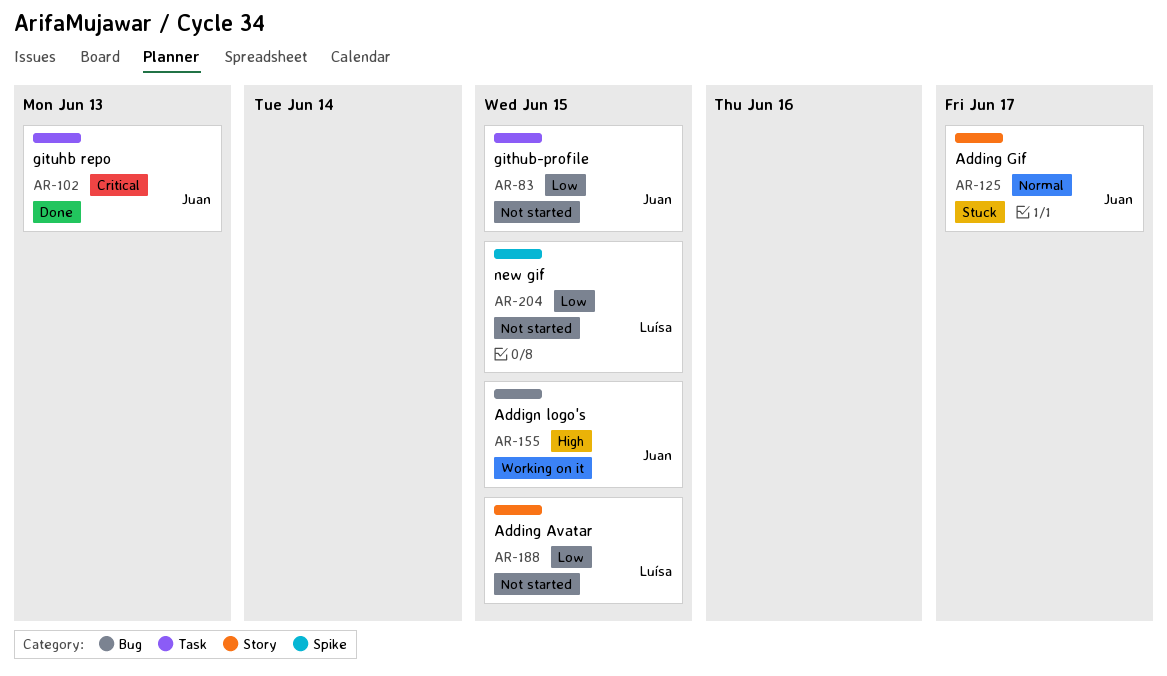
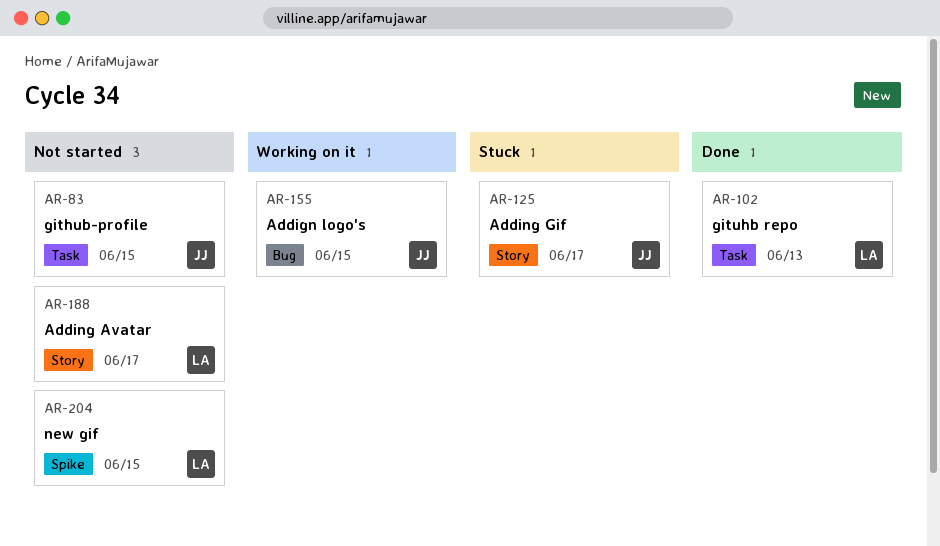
AR-102, owner: Juan -> Luísa
AR-188, due: Jun 15 -> Jun 17

